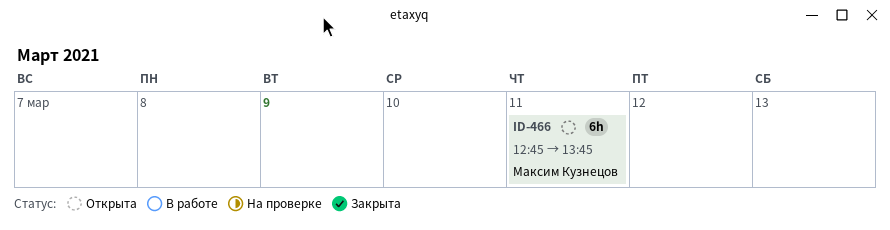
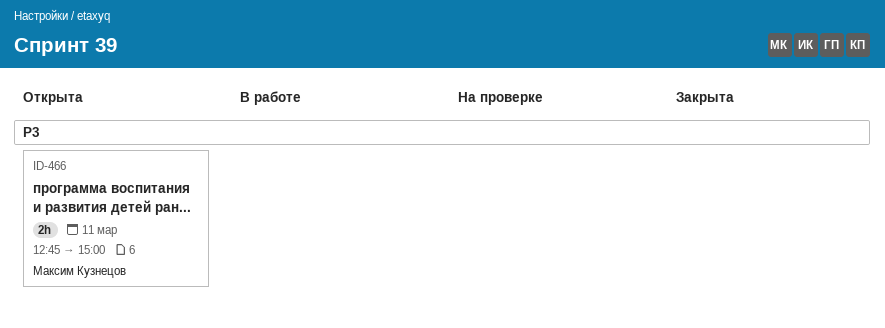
ID-466, estimate: 6h -> 2h
ID-466, ends: 13:45 -> 15:00

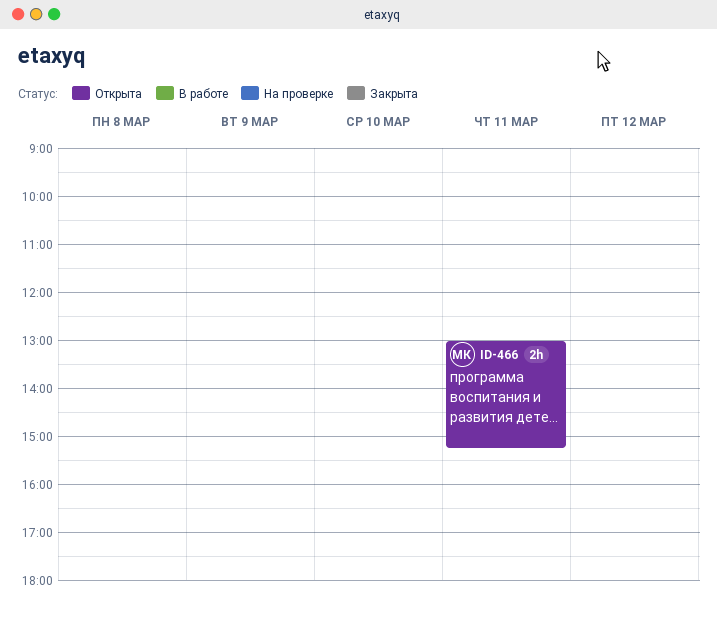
ID-466, begins: 12:45 -> 13:00
ID-466, ends: 15:00 -> 15:15

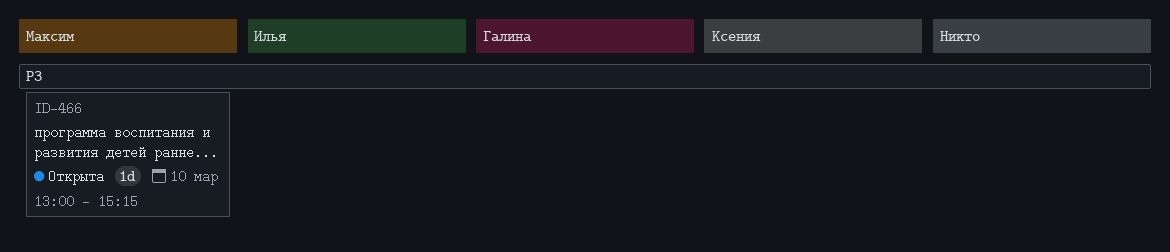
ID-466, estimate: 2h -> 1d
ID-466, day: Mar 11 -> Mar 10

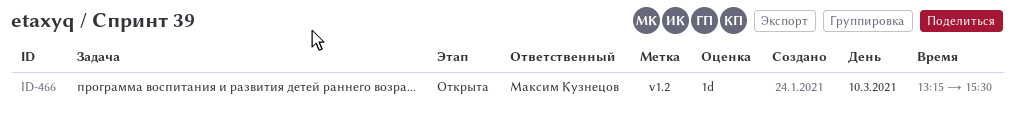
ID-466, begins: 13:00 -> 13:15
ID-466, ends: 15:15 -> 15:30

